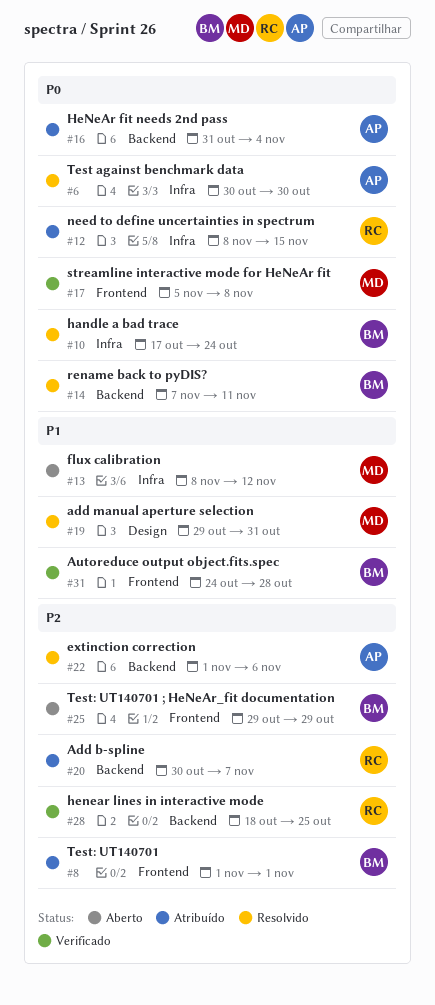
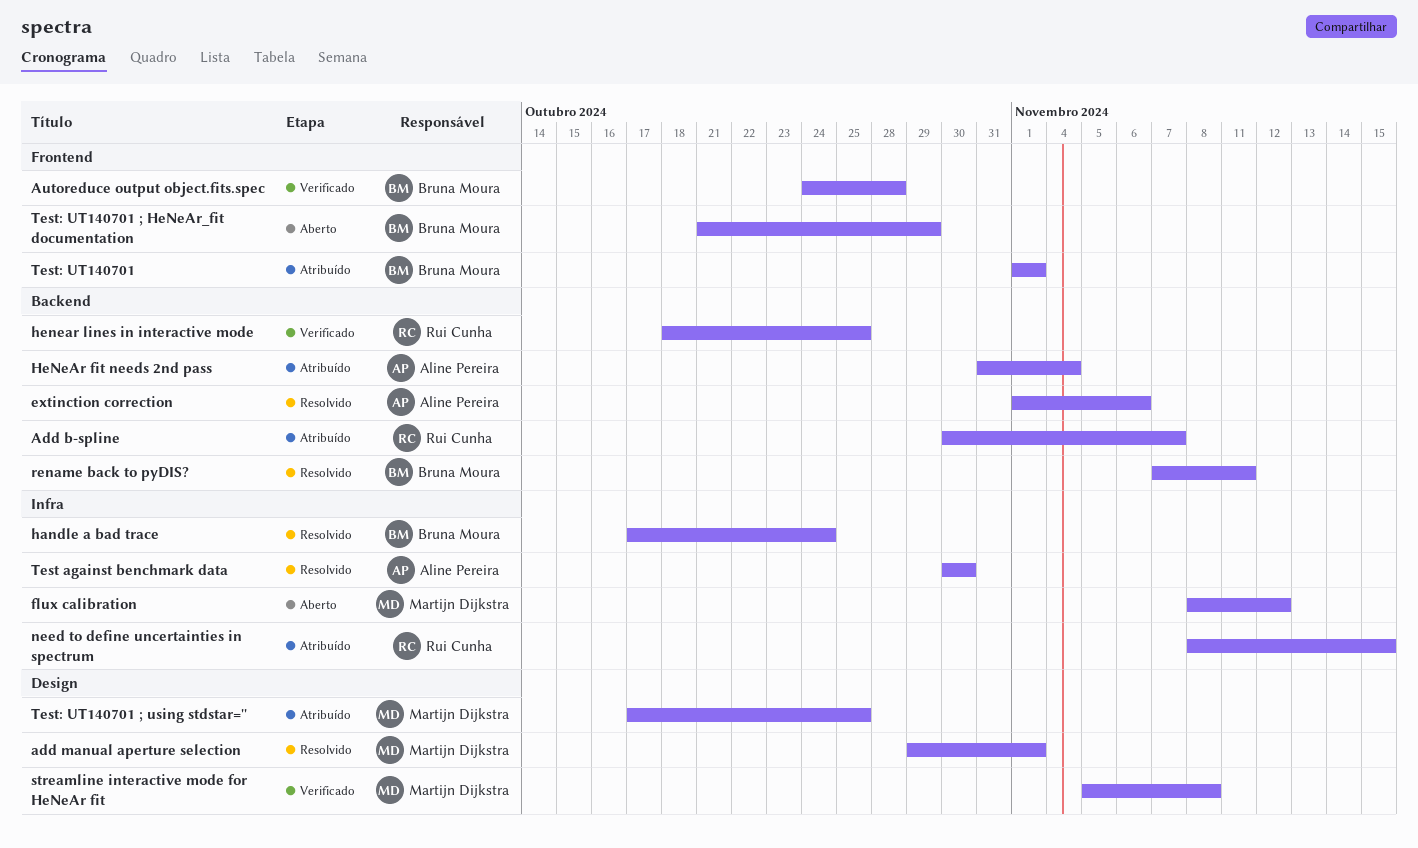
add manual aperture selection, due: Oct 31 -> Nov 1
streamline interactive mode for HeNeAr fit, label: Frontend -> Design
Test: UT140701 ; HeNeAr_fit documentation, start: Oct 29 -> Oct 21
Test: UT140701 ; using stdstar='': none -> present

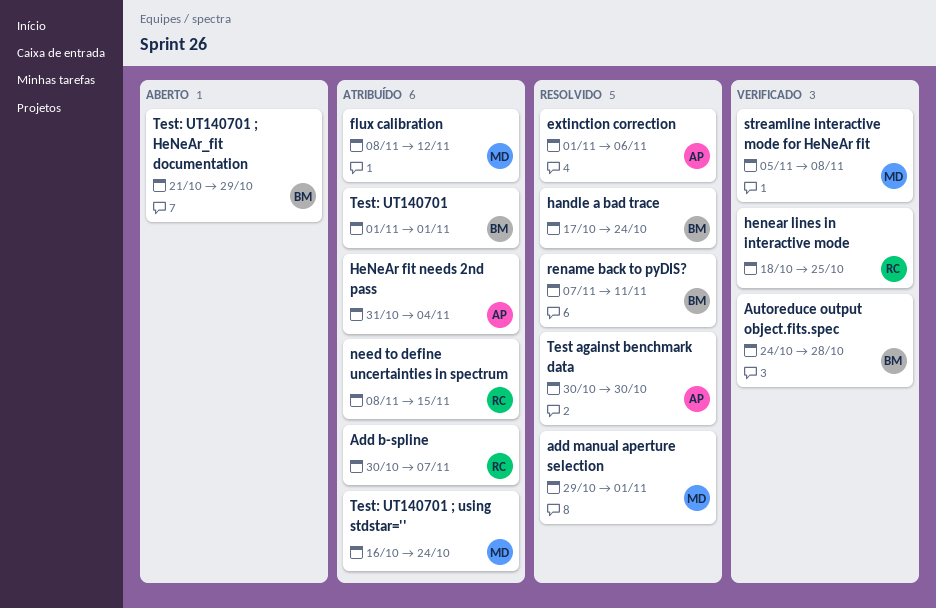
flux calibration, status: Aberto -> Atribuído
Test: UT140701 ; using stdstar='', start: Oct 17 -> Oct 16
Test: UT140701 ; using stdstar='', due: Oct 25 -> Oct 24

